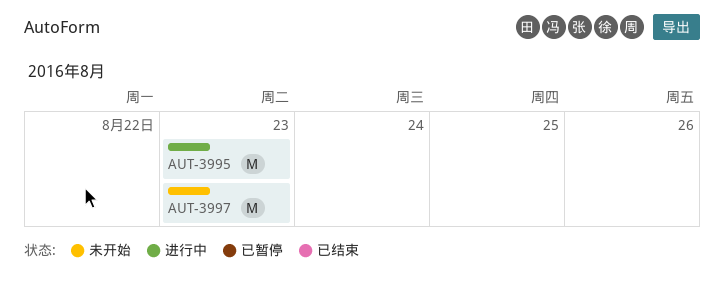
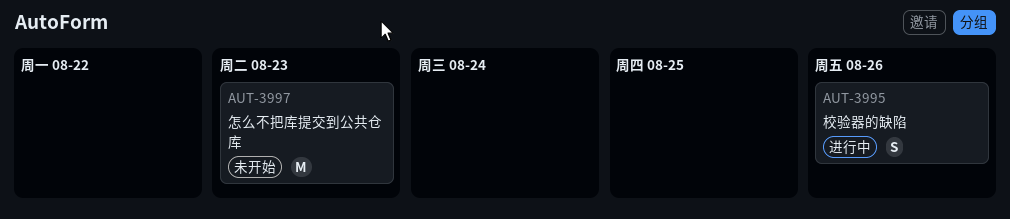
AUT-3995, estimate: M -> S
AUT-3995, due: Aug 23 -> Aug 26

